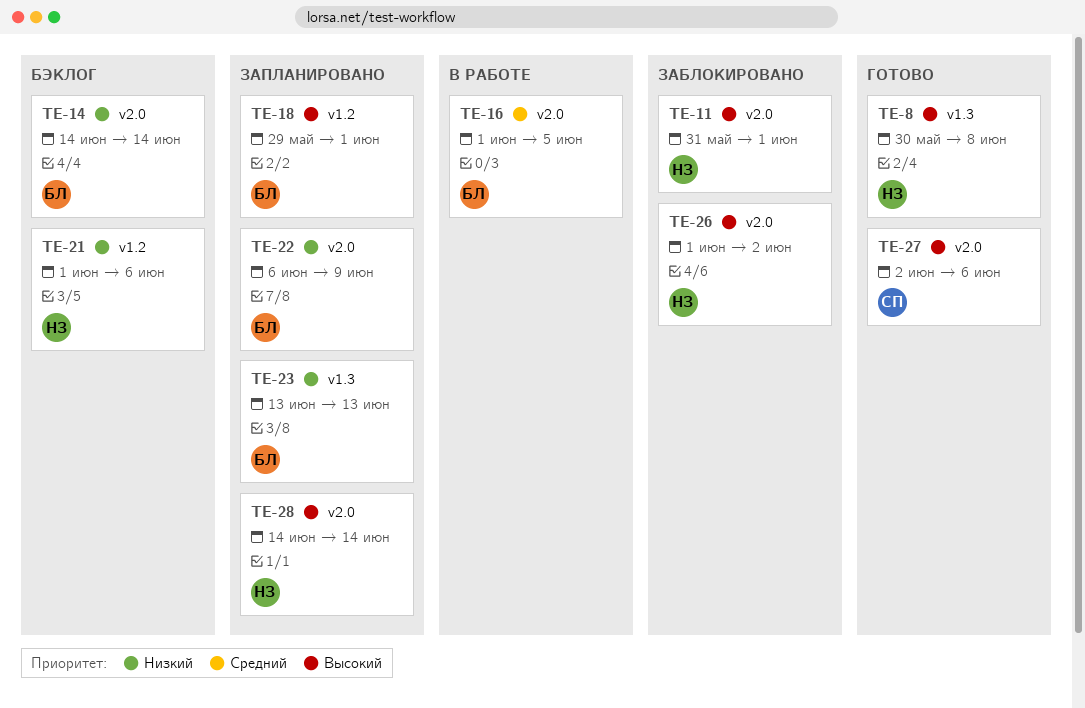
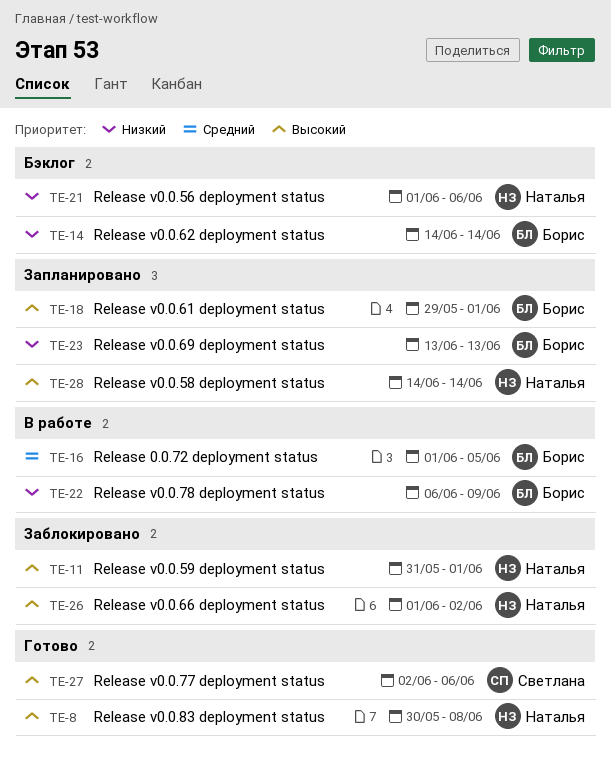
TE-22, status: Запланировано -> В работе

